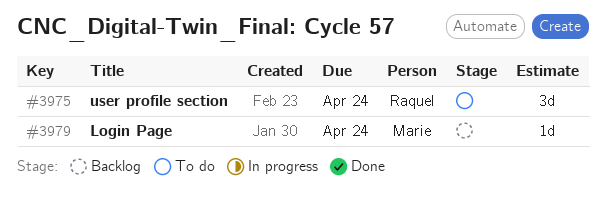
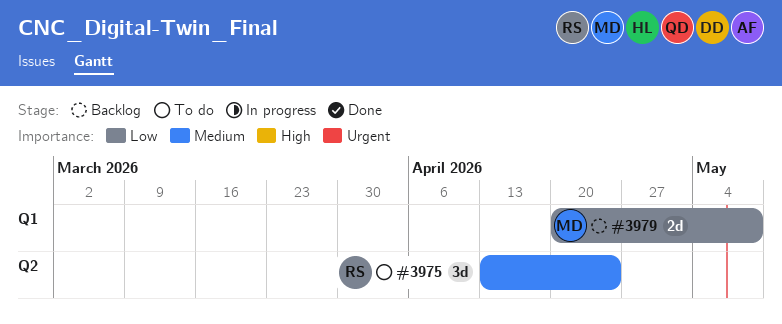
#3979, estimate: 1d -> 2d
#3979, due: Apr 24 -> May 8

